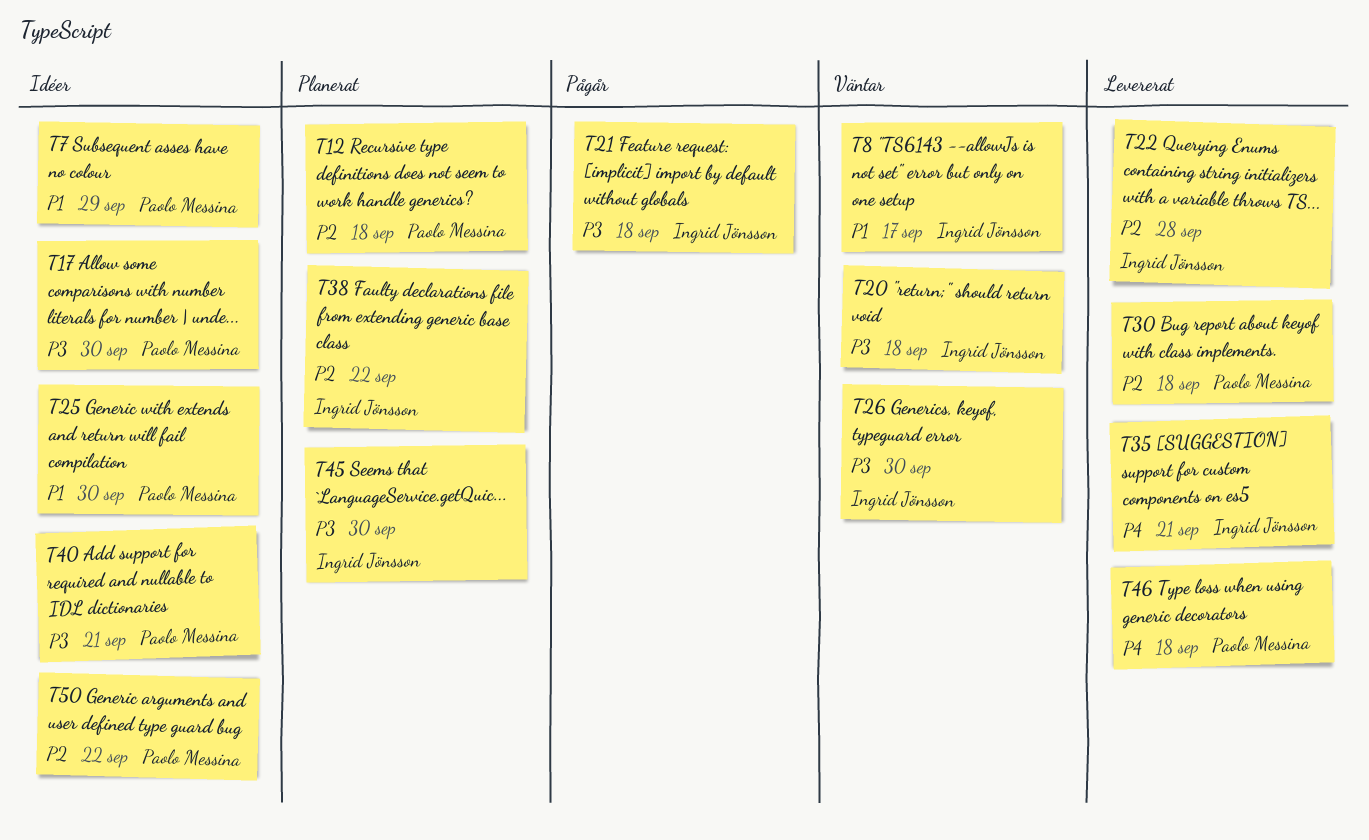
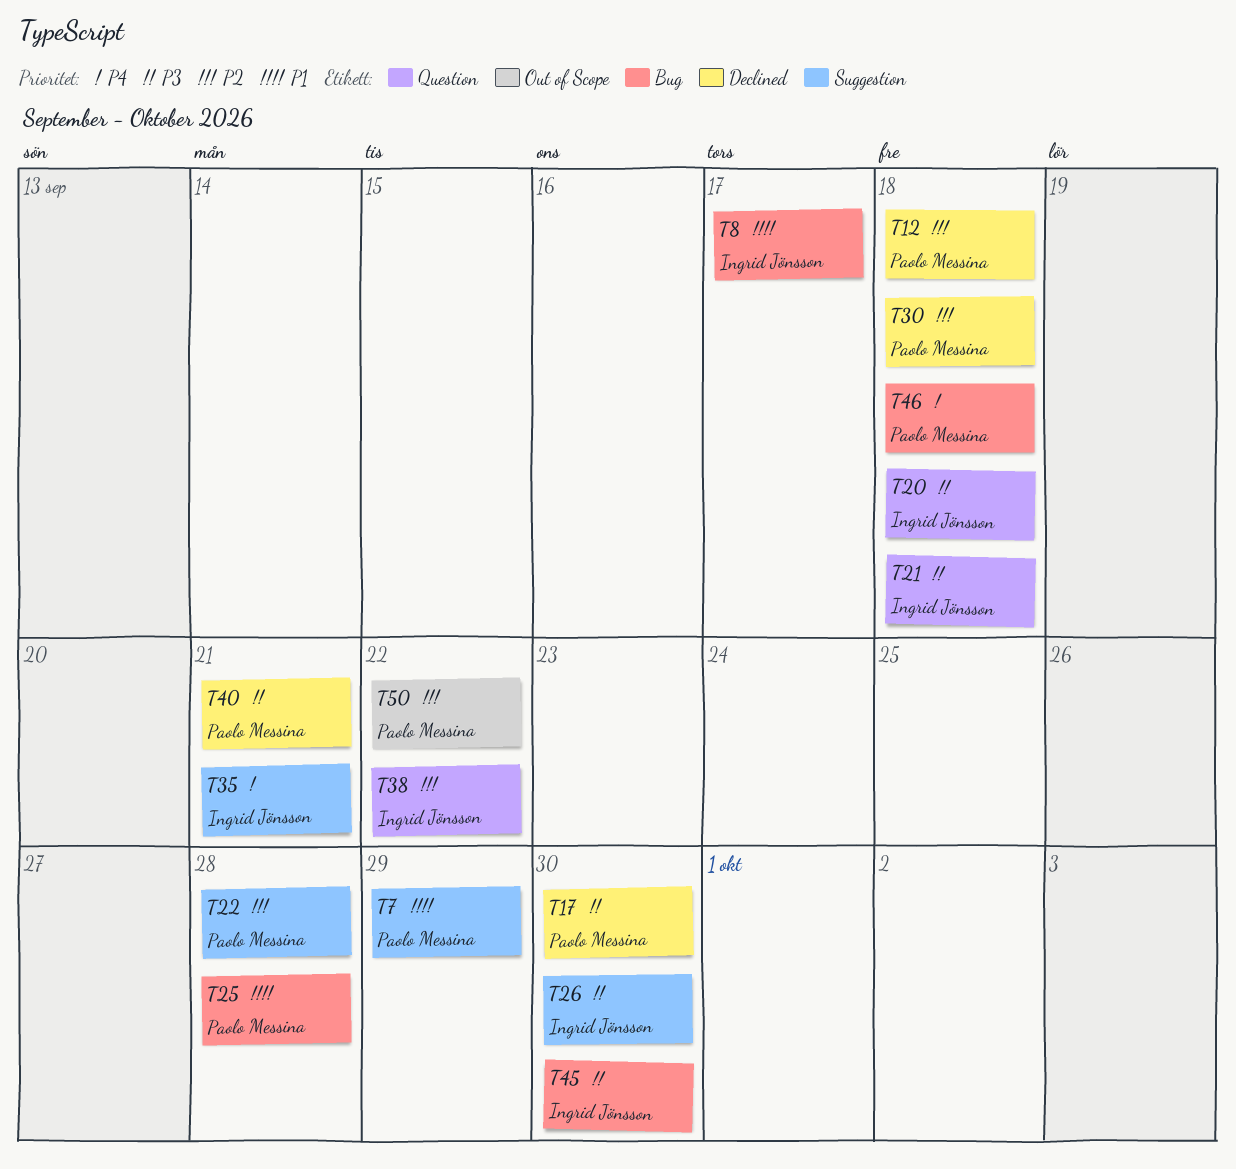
T22, owner: Ingrid Jönsson -> Paolo Messina
T25, due: Sep 30 -> Sep 28

